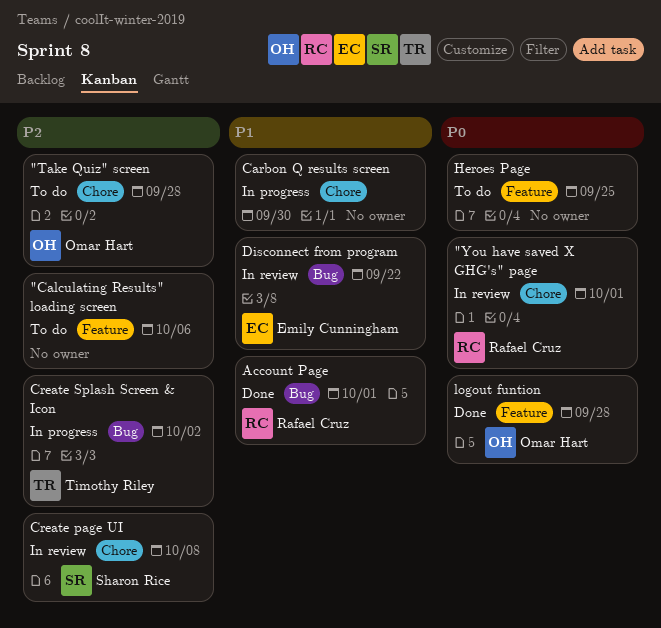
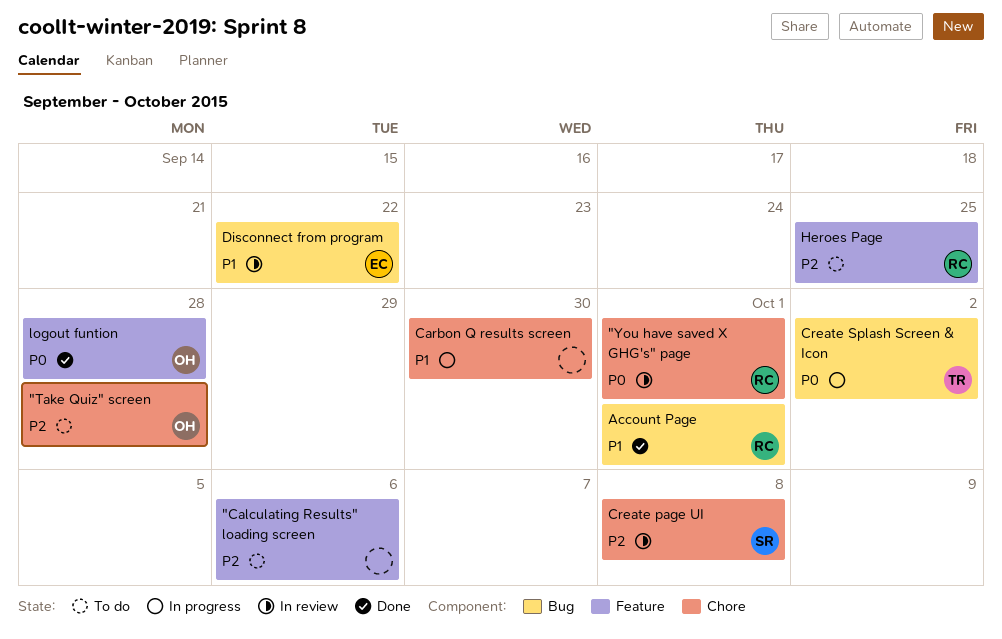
Create Splash Screen & Icon, priority: P2 -> P0
Heroes Page, owner: none -> Rafael Cruz
Heroes Page, priority: P0 -> P2

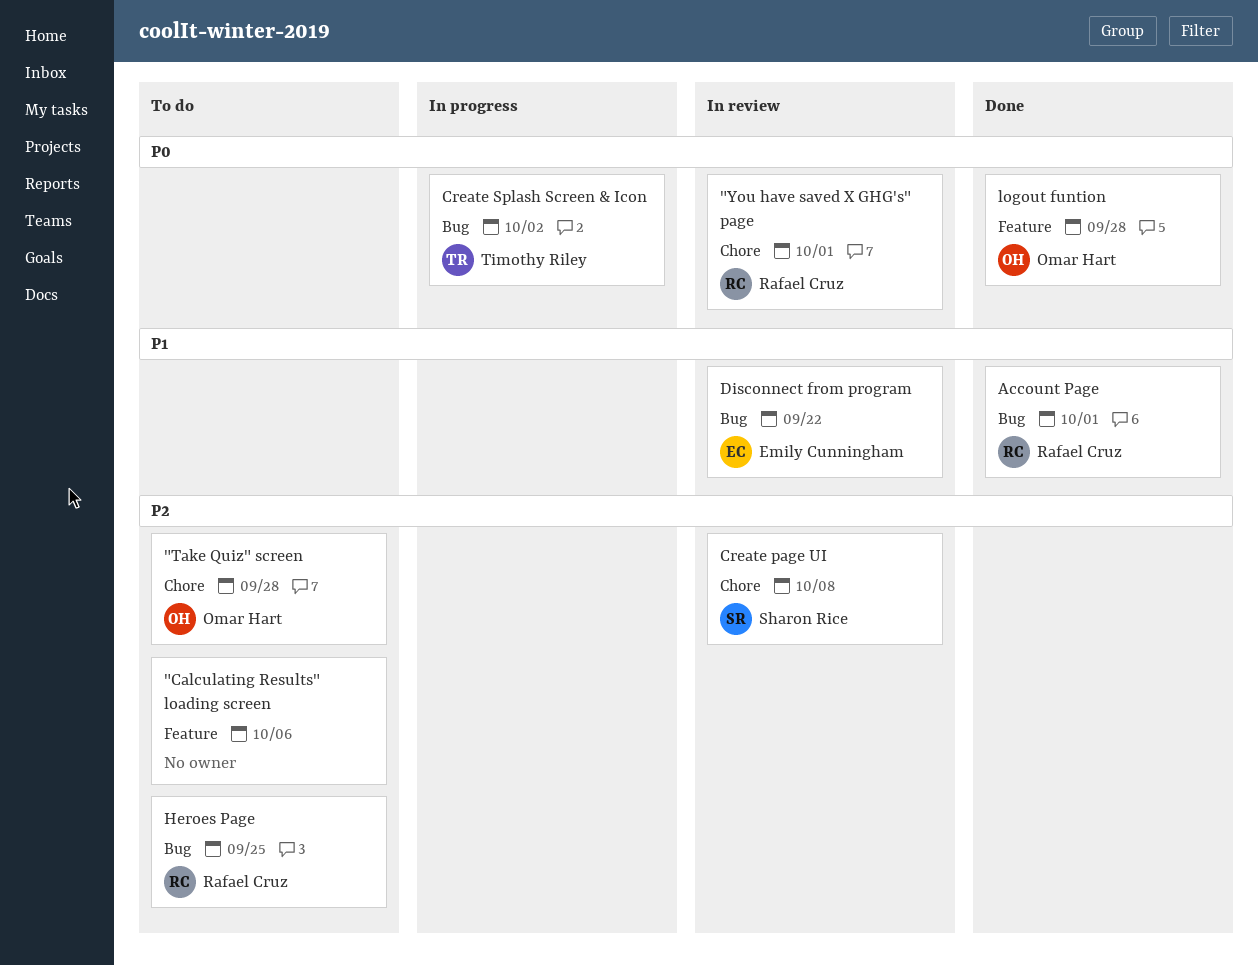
Carbon Q results screen: present -> none
Heroes Page, label: Feature -> Bug

